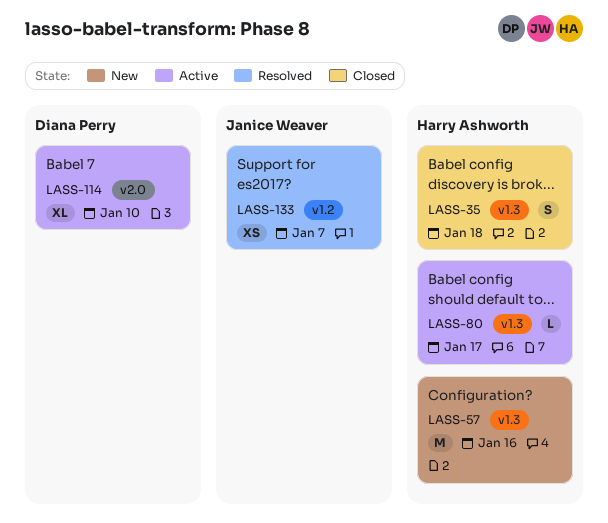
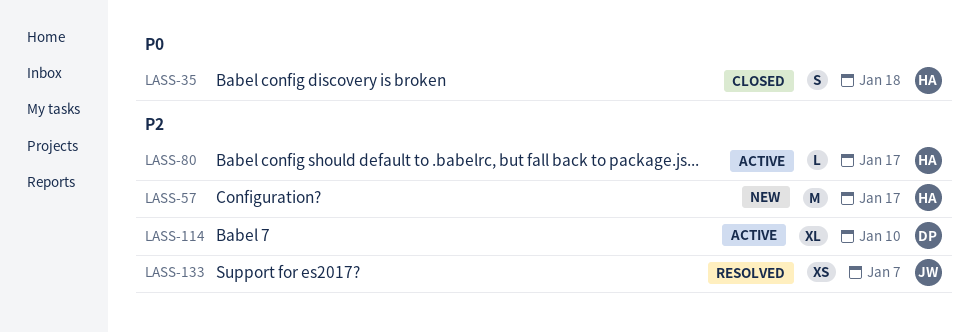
LASS-57, due: Jan 16 -> Jan 17

